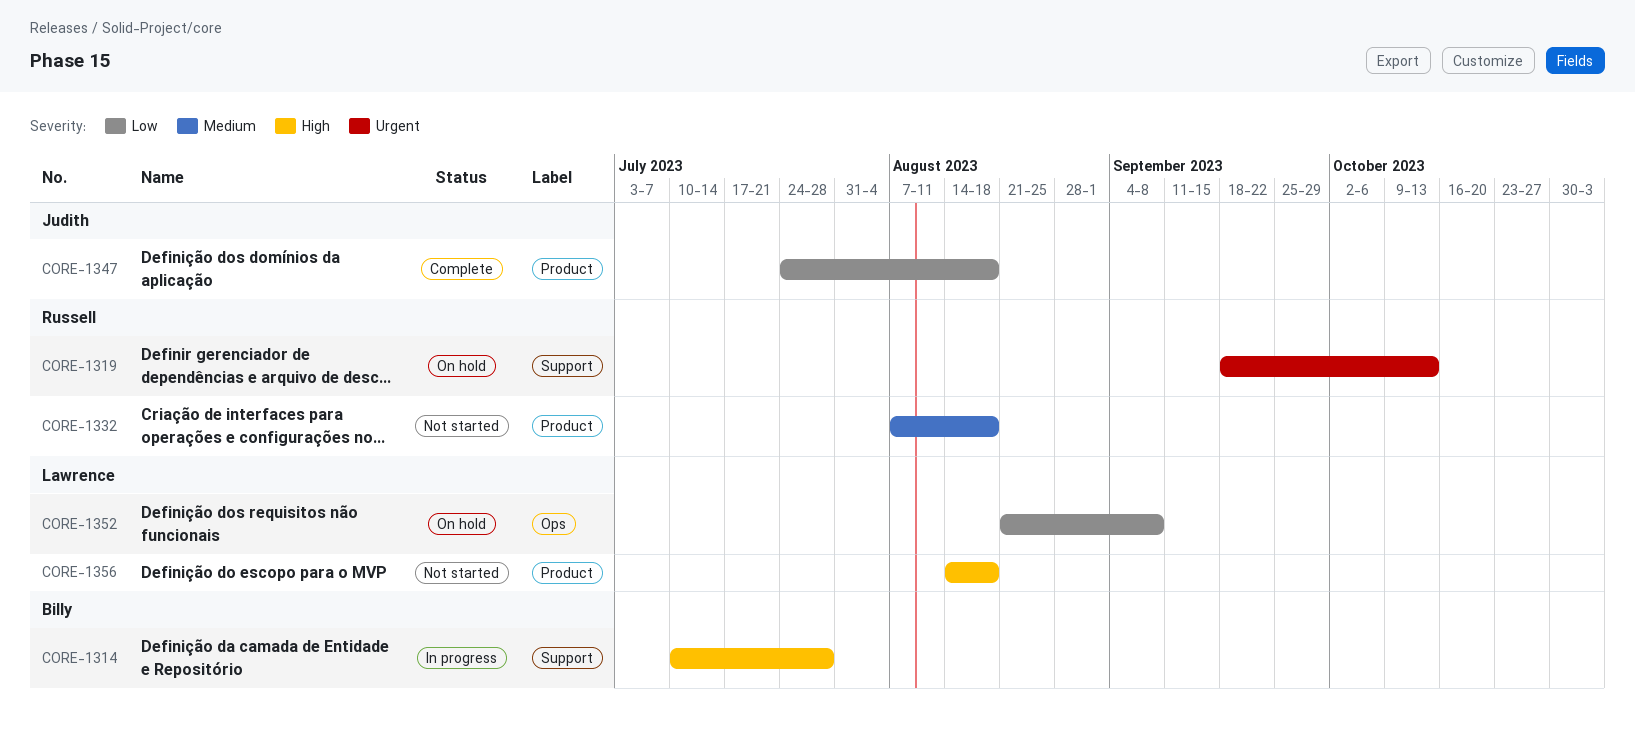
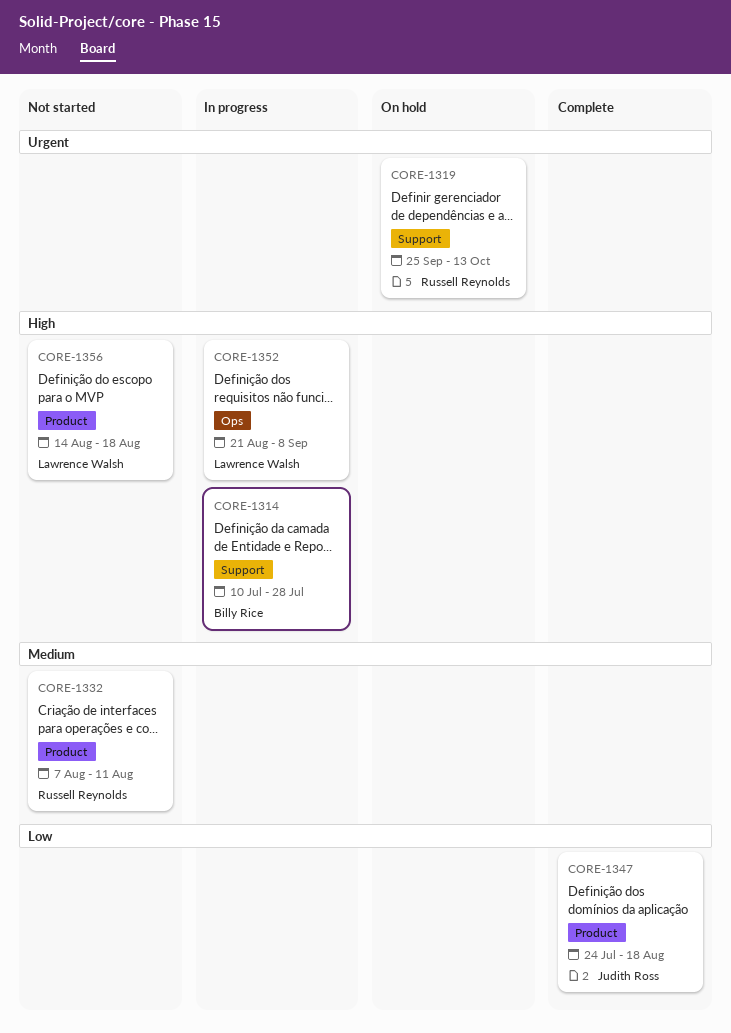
CORE-1319, start: Sep 18 -> Sep 25
CORE-1332, due: Aug 18 -> Aug 11
CORE-1352, status: On hold -> In progress
CORE-1352, priority: Low -> High

